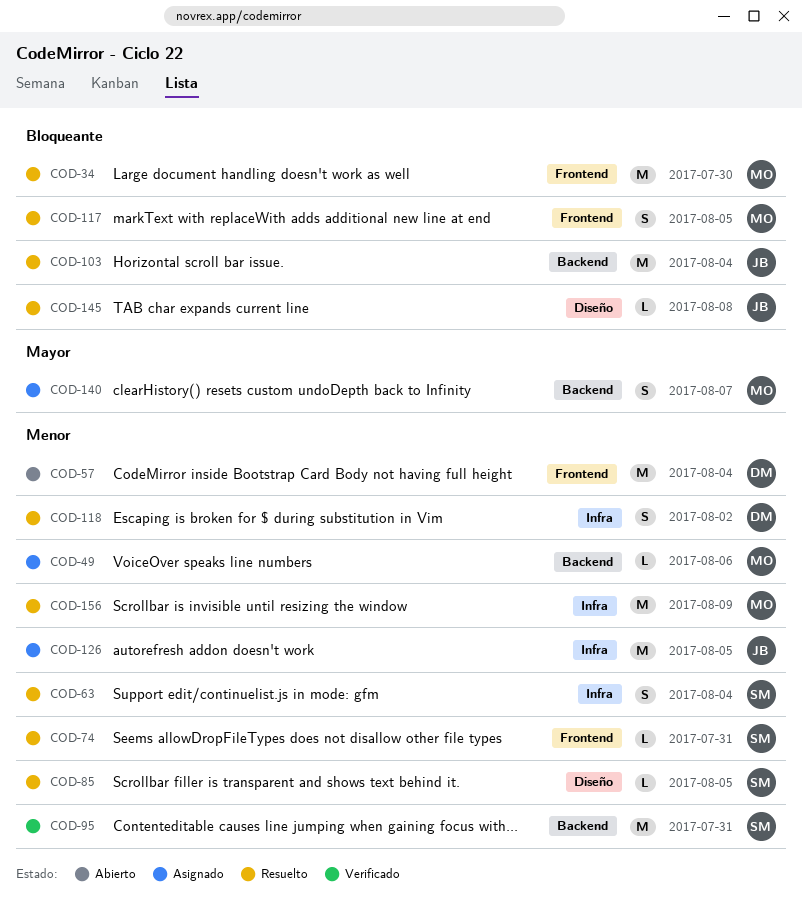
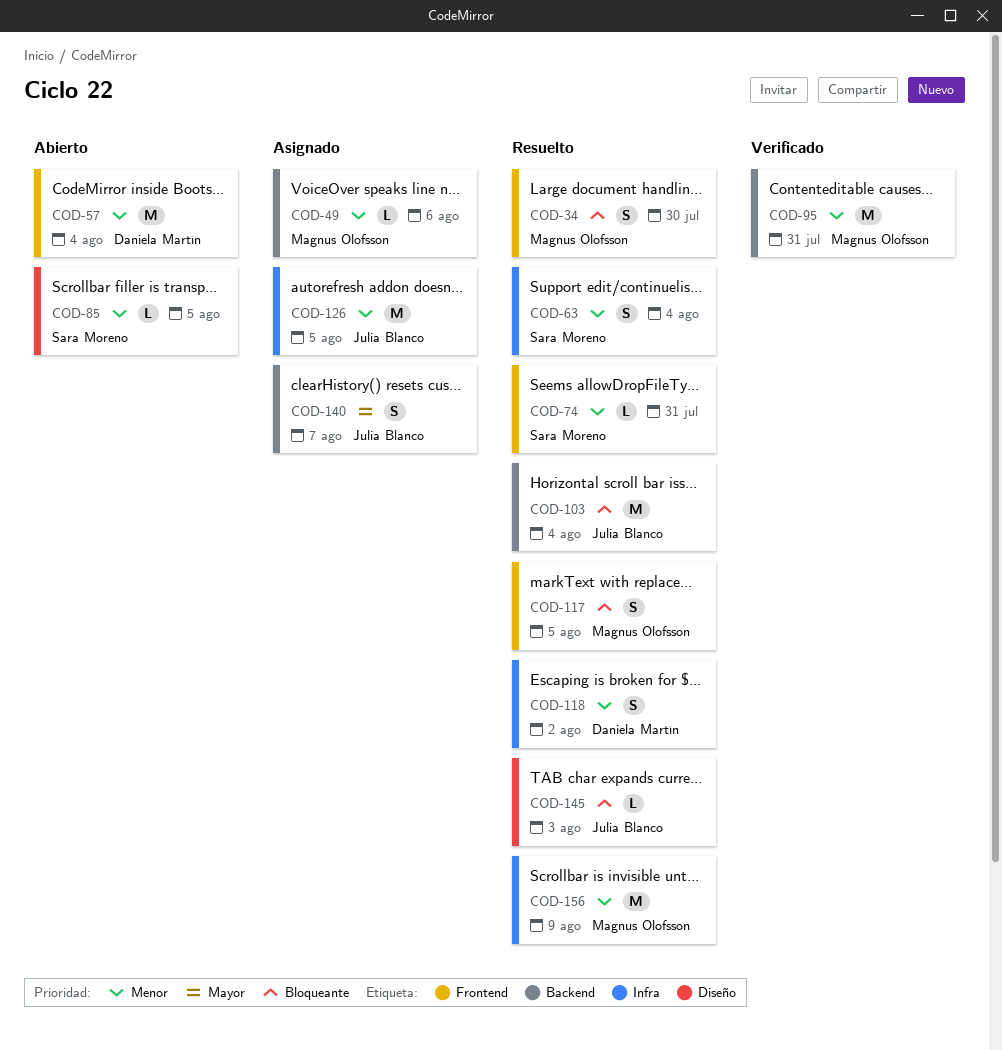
COD-34, estimate: M -> S
COD-85, status: Resuelto -> Abierto
COD-95, owner: Sara Moreno -> Magnus Olofsson
COD-140, owner: Magnus Olofsson -> Julia Blanco
COD-145, due: Aug 8 -> Aug 3

